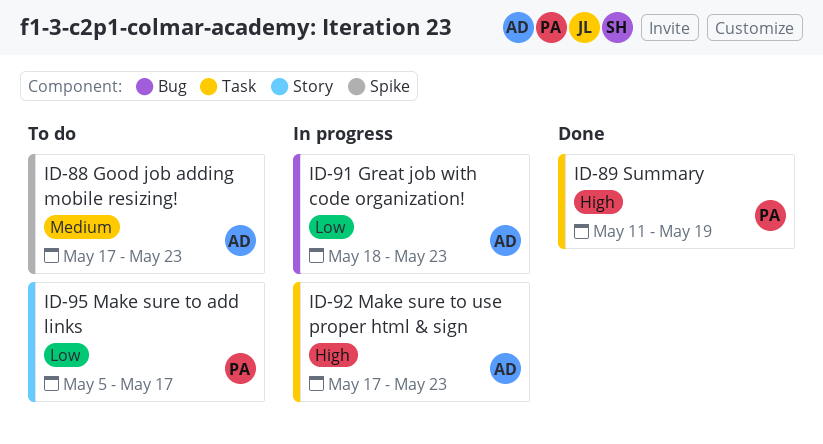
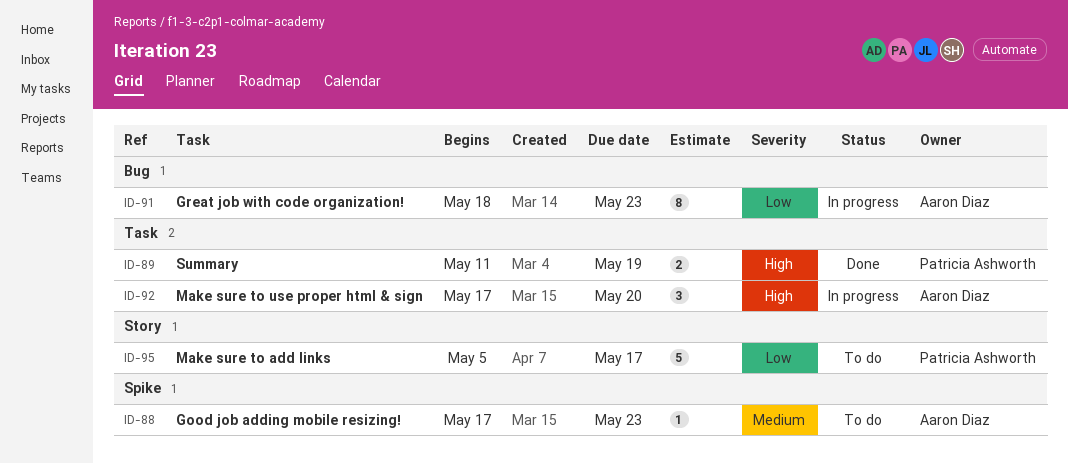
ID-92, due: May 23 -> May 20

